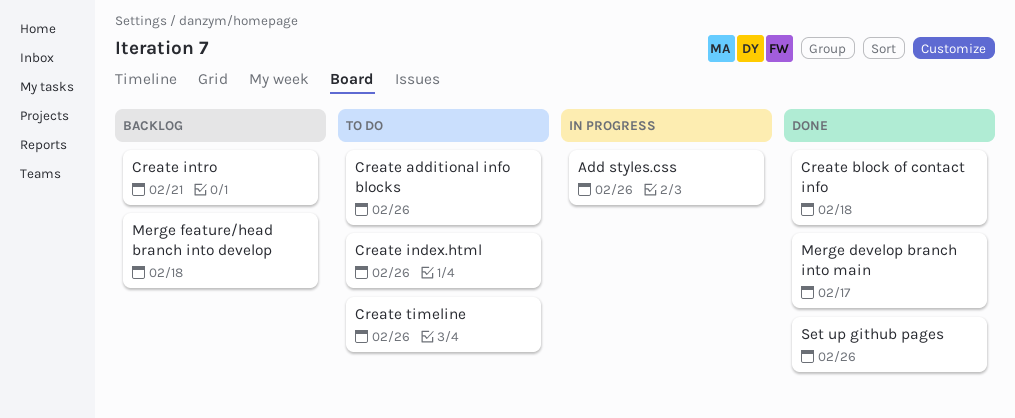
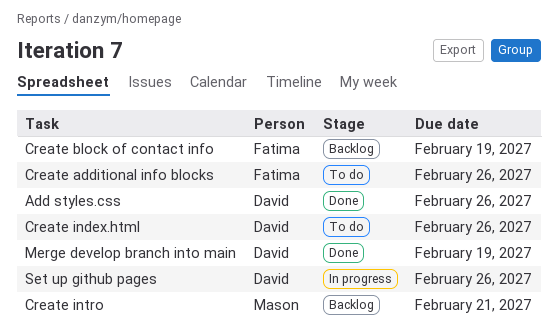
Add styles.css, status: In progress -> Done
Create block of contact info, status: Done -> Backlog
Create block of contact info, due: Feb 18 -> Feb 19
Create timeline: present -> none
Merge develop branch into main, due: Feb 17 -> Feb 19
Merge feature/head branch into develop: present -> none
Set up github pages, status: Done -> In progress

